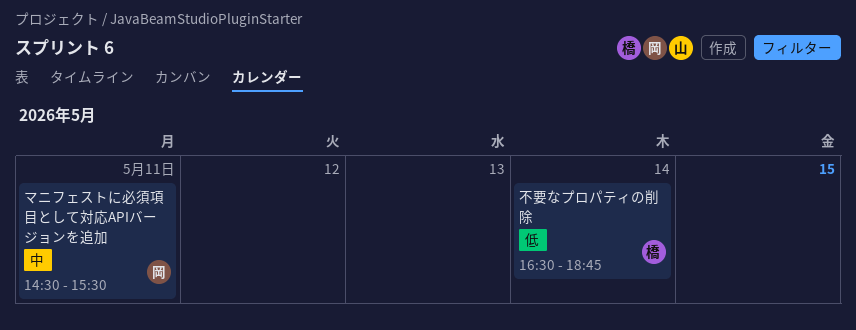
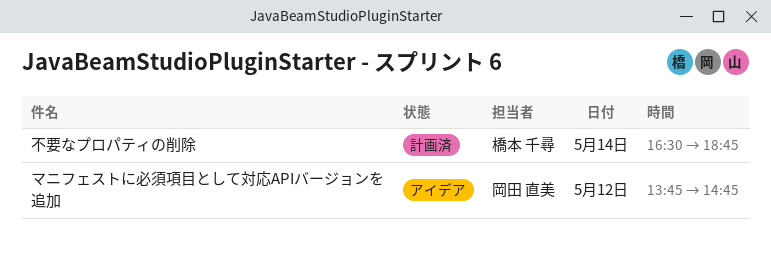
マニフェストに必須項目として対応APIバージョンを追加, day: May 11 -> May 12
マニフェストに必須項目として対応APIバージョンを追加, begins: 14:30 -> 13:45
マニフェストに必須項目として対応APIバージョンを追加, ends: 15:30 -> 14:45

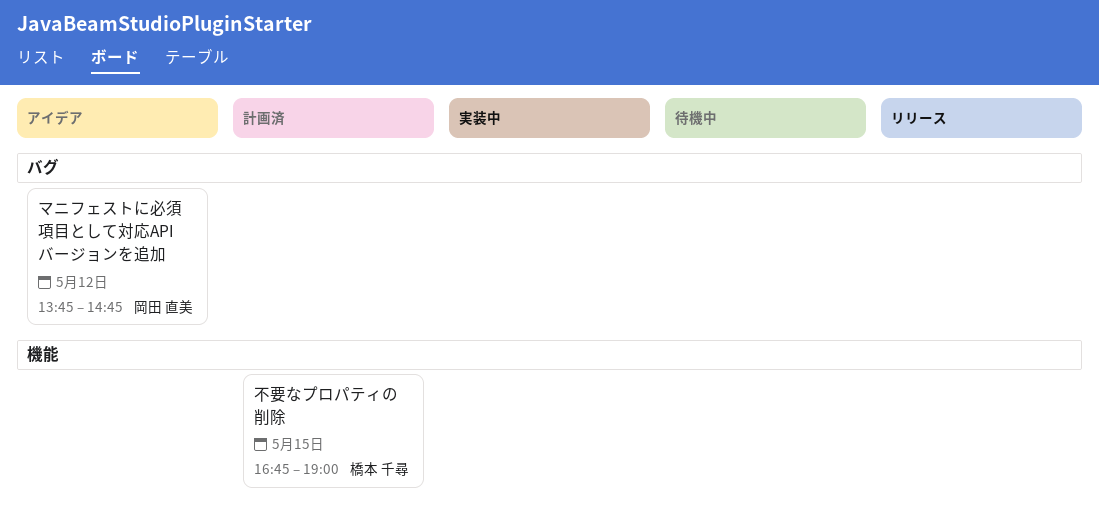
不要なプロパティの削除, day: May 14 -> May 15
不要なプロパティの削除, begins: 16:30 -> 16:45
不要なプロパティの削除, ends: 18:45 -> 19:00

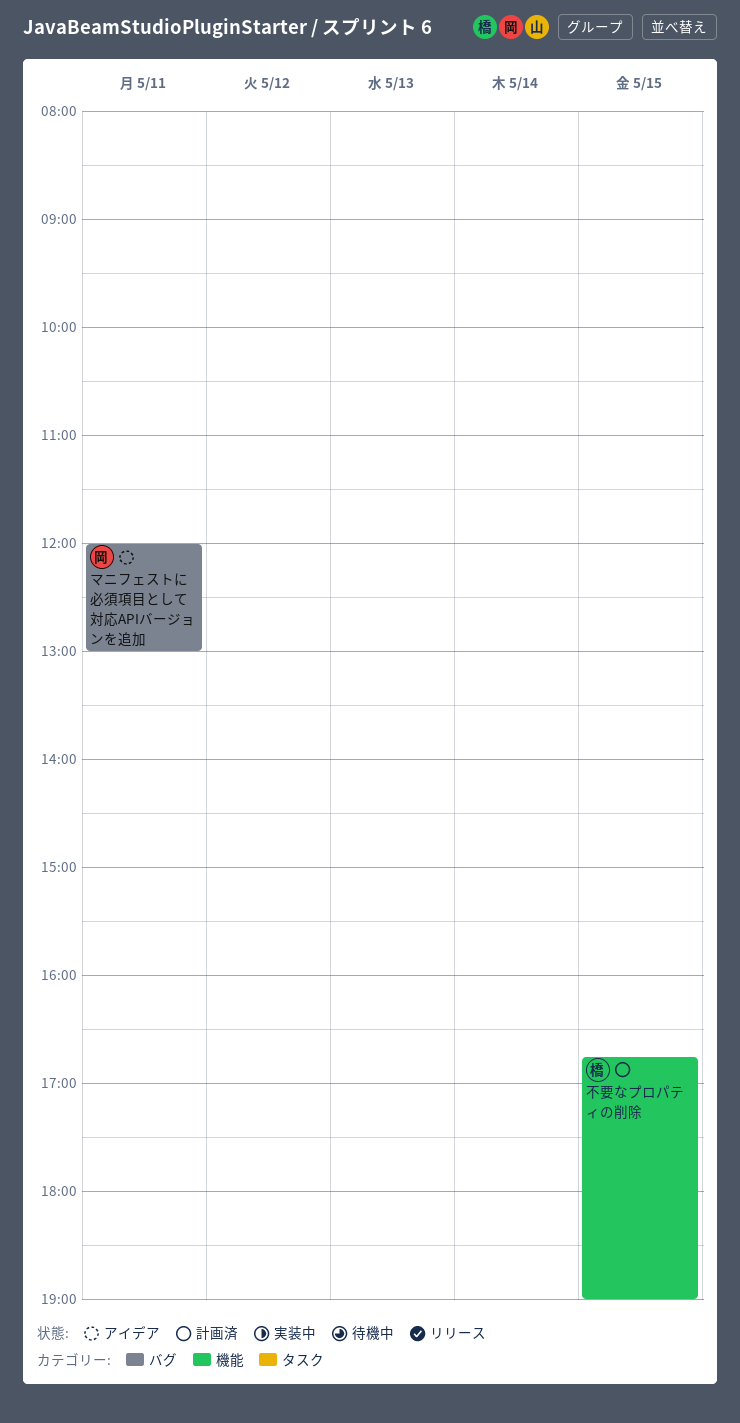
マニフェストに必須項目として対応APIバージョンを追加, day: May 12 -> May 11
マニフェストに必須項目として対応APIバージョンを追加, begins: 13:45 -> 12:00
マニフェストに必須項目として対応APIバージョンを追加, ends: 14:45 -> 13:00

